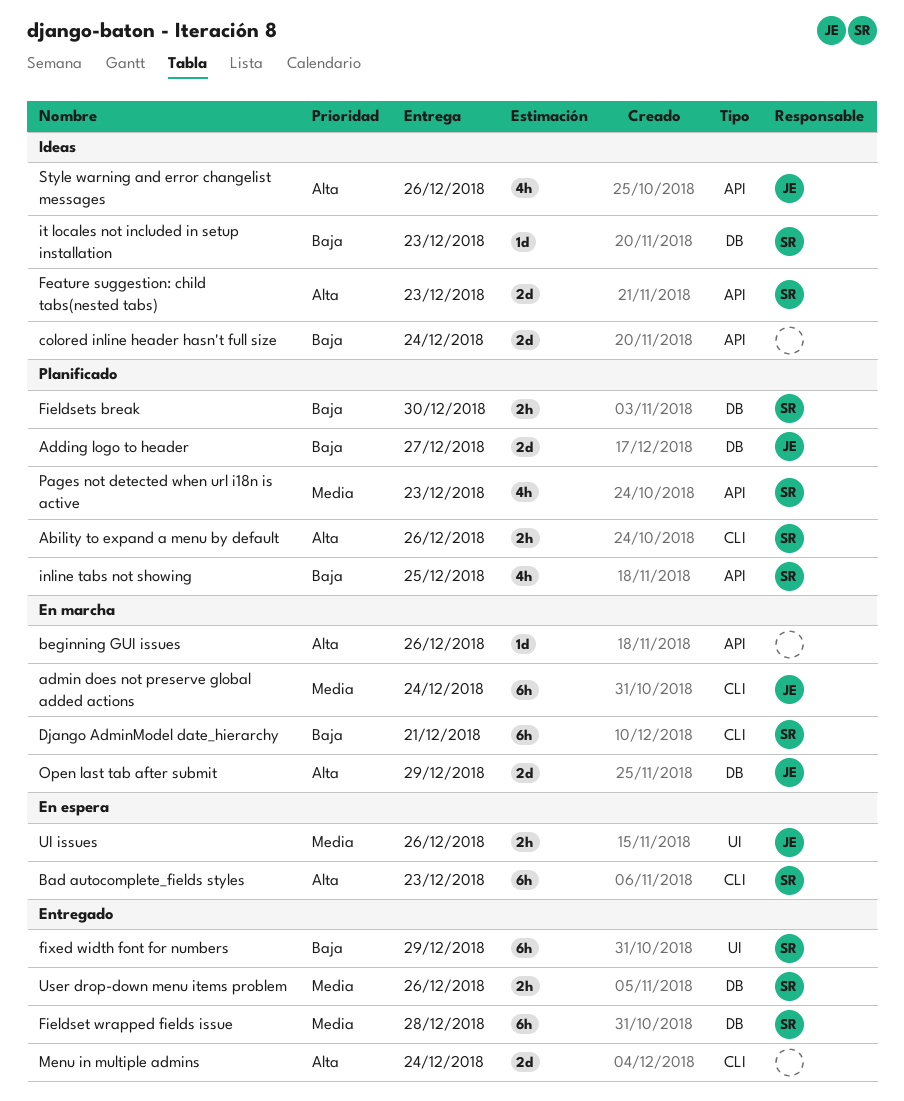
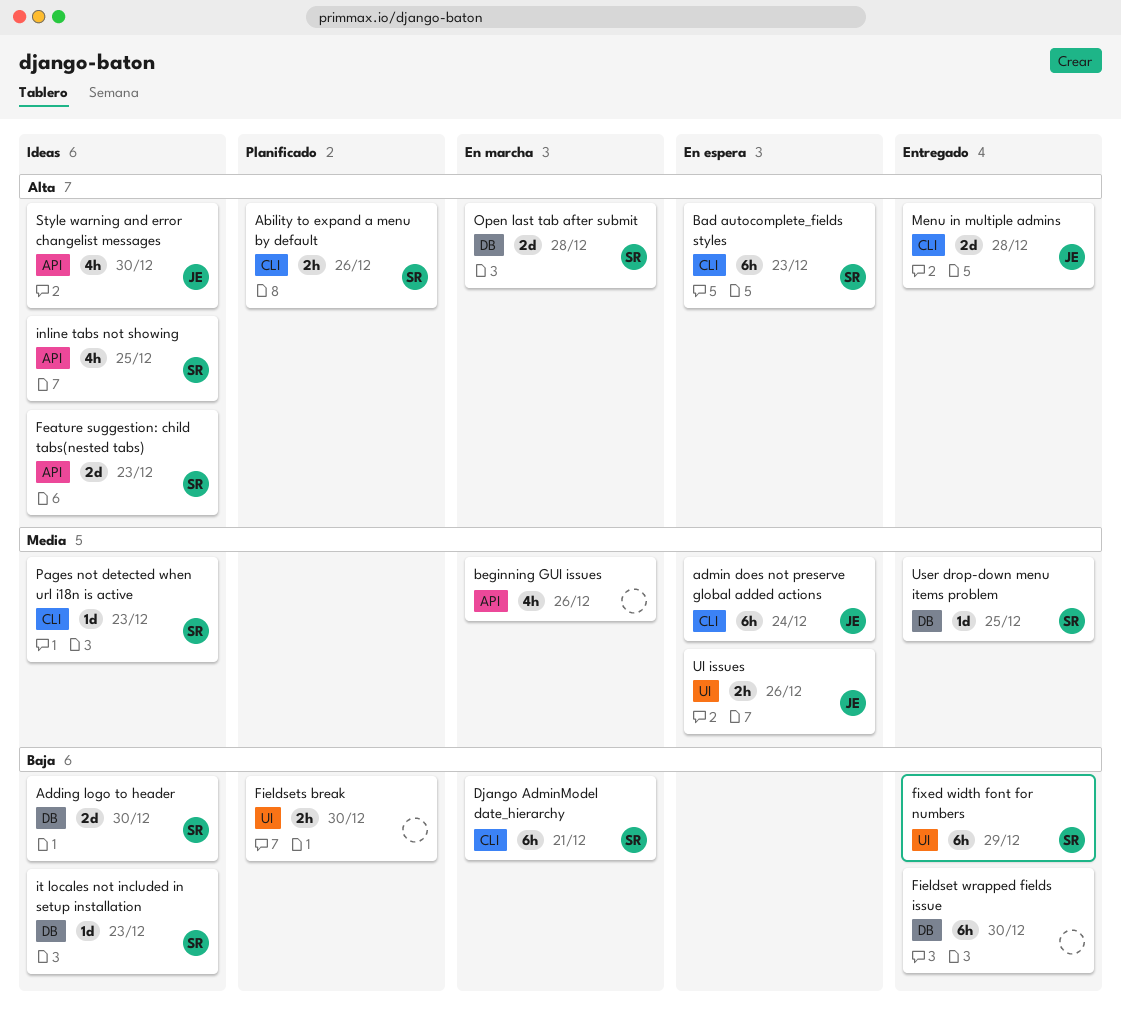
Adding logo to header, status: Planificado -> Ideas
Adding logo to header, owner: JE -> SR
Adding logo to header, due: Dec 27 -> Dec 30
admin does not preserve global added actions, status: En marcha -> En espera
beginning GUI issues, priority: Alta -> Media
beginning GUI issues, estimate: 1d -> 4h
colored inline header hasn't full size: present -> none
Fieldset wrapped fields issue, owner: SR -> none
Fieldset wrapped fields issue, priority: Media -> Baja
Fieldset wrapped fields issue, due: Dec 28 -> Dec 30
Fieldsets break, owner: SR -> none
Fieldsets break, label: DB -> UI
inline tabs not showing, status: Planificado -> Ideas
inline tabs not showing, priority: Baja -> Alta
Menu in multiple admins, owner: none -> JE
Menu in multiple admins, due: Dec 24 -> Dec 28
Open last tab after submit, owner: JE -> SR
Open last tab after submit, due: Dec 29 -> Dec 28
Pages not detected when url i18n is active, status: Planificado -> Ideas
Pages not detected when url i18n is active, label: API -> CLI
Pages not detected when url i18n is active, estimate: 4h -> 1d
Style warning and error changelist messages, due: Dec 26 -> Dec 30
User drop-down menu items problem, estimate: 2h -> 1d
User drop-down menu items problem, due: Dec 26 -> Dec 25

